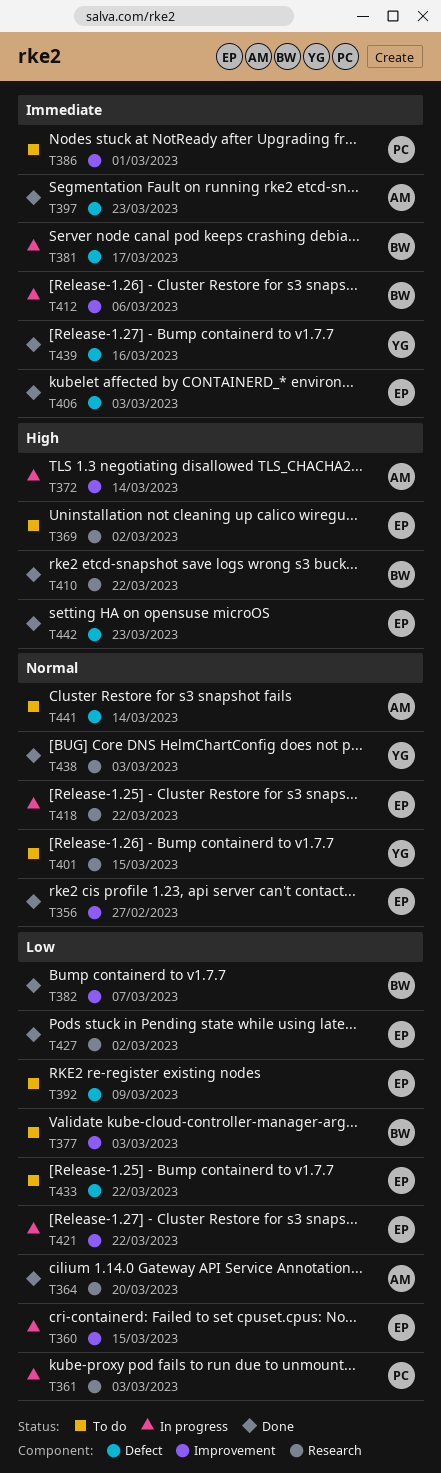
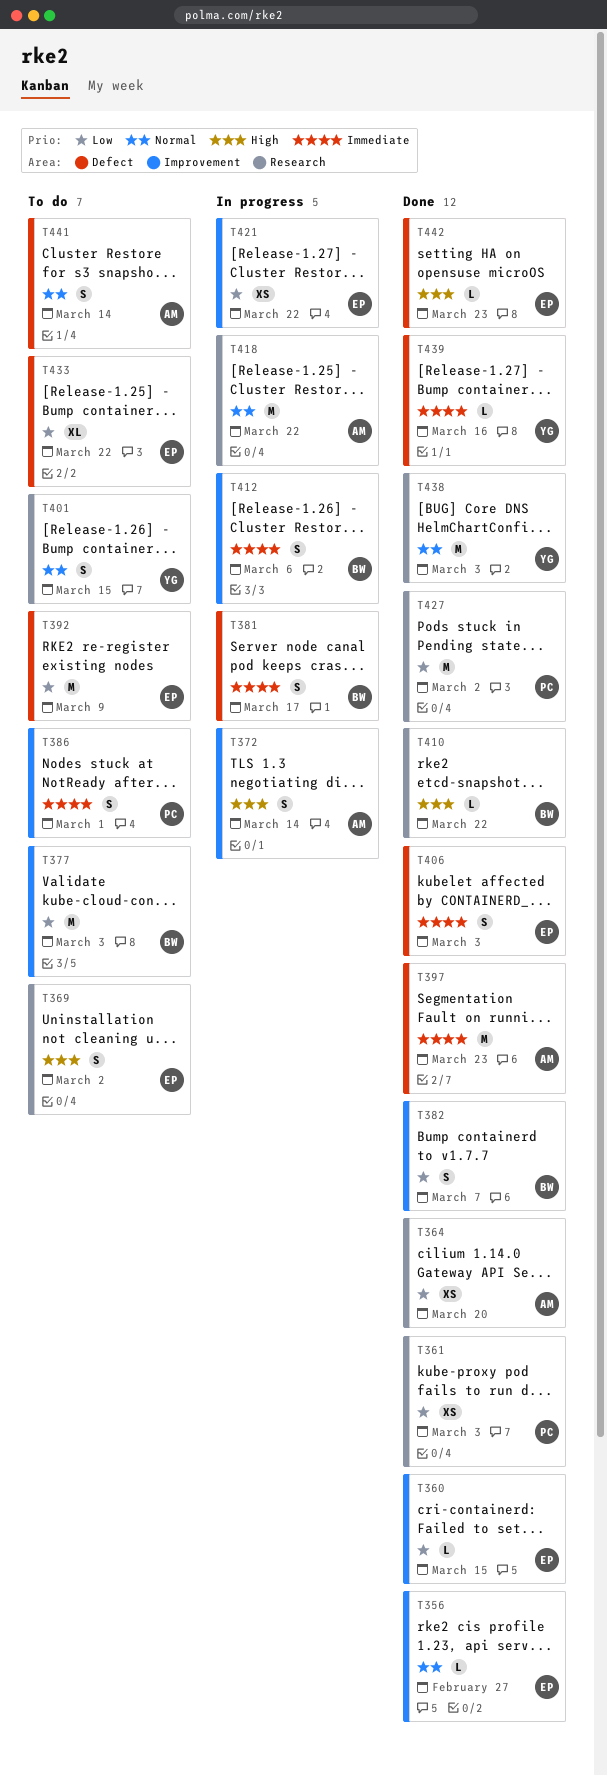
T360, status: In progress -> Done
T361, status: In progress -> Done
T418, owner: EP -> AM
T427, owner: EP -> PC

